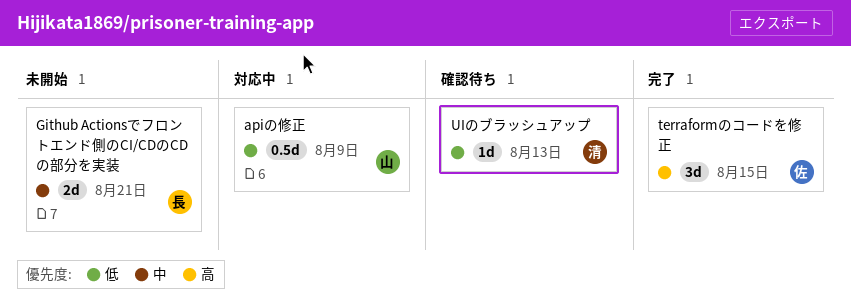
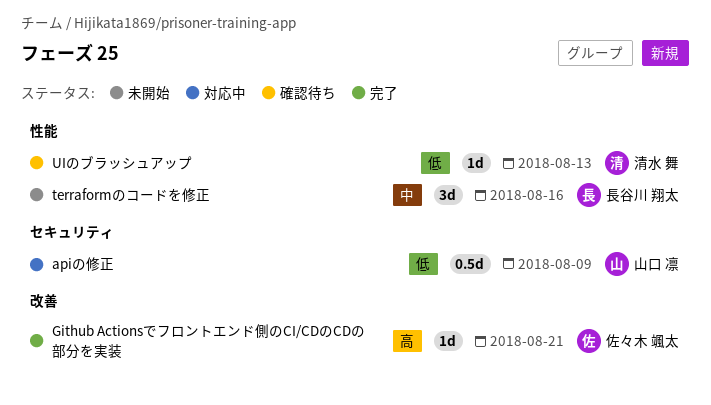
Github Actionsでフロントエンド側のCI/CDのCDの部分を実装, status: 未開始 -> 完了
Github Actionsでフロントエンド側のCI/CDのCDの部分を実装, owner: 長谷川 翔太 -> 佐々木 颯太
Github Actionsでフロントエンド側のCI/CDのCDの部分を実装, priority: 中 -> 高
Github Actionsでフロントエンド側のCI/CDのCDの部分を実装, estimate: 2d -> 1d
terraformのコードを修正, status: 完了 -> 未開始
terraformのコードを修正, owner: 佐々木 颯太 -> 長谷川 翔太
terraformのコードを修正, priority: 高 -> 中
terraformのコードを修正, due: Aug 15 -> Aug 16

